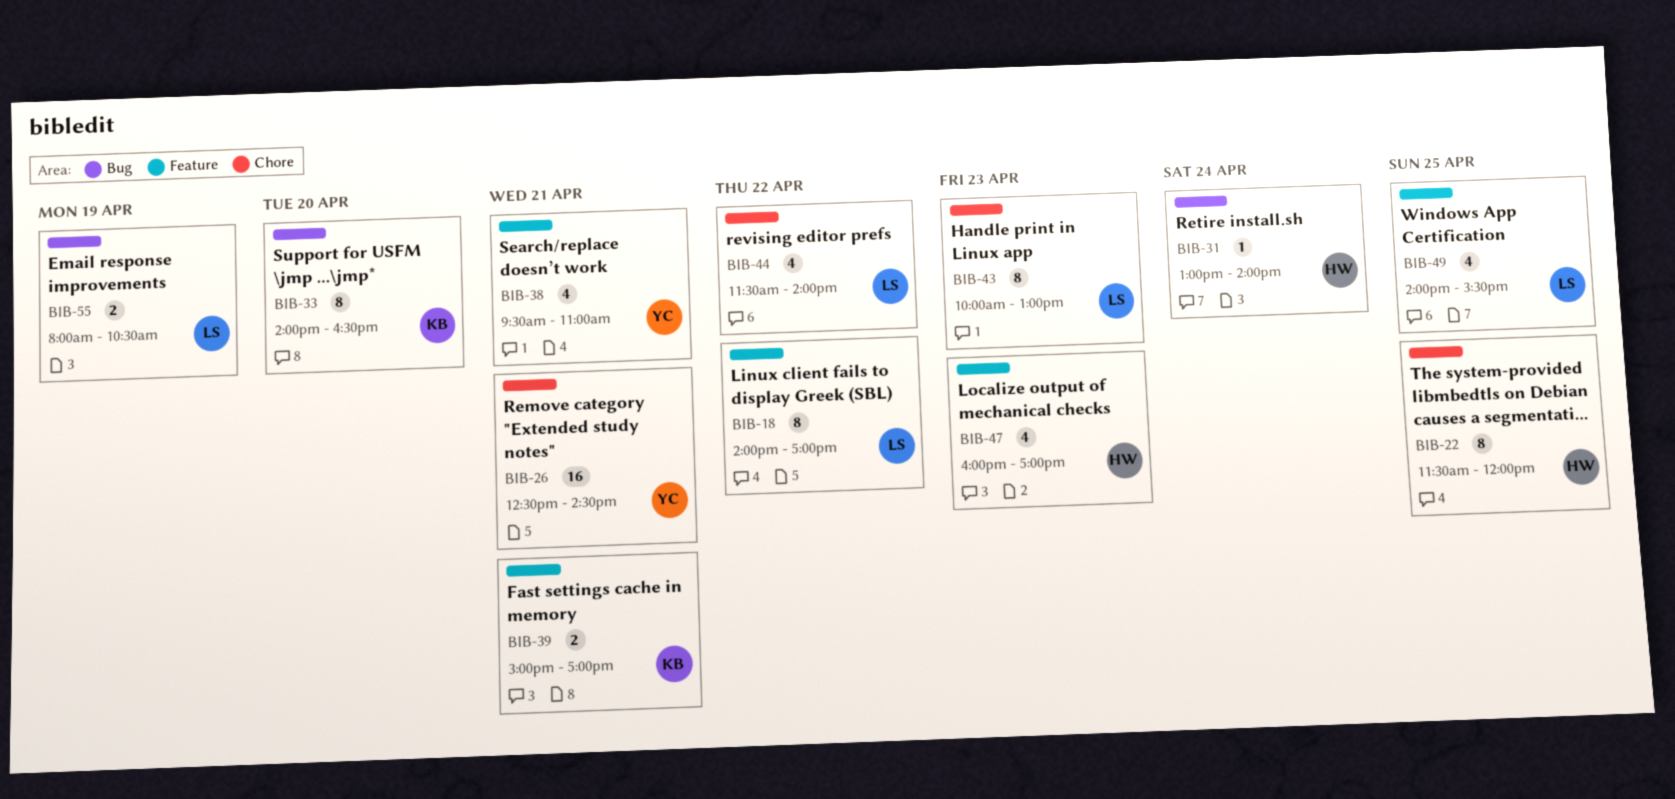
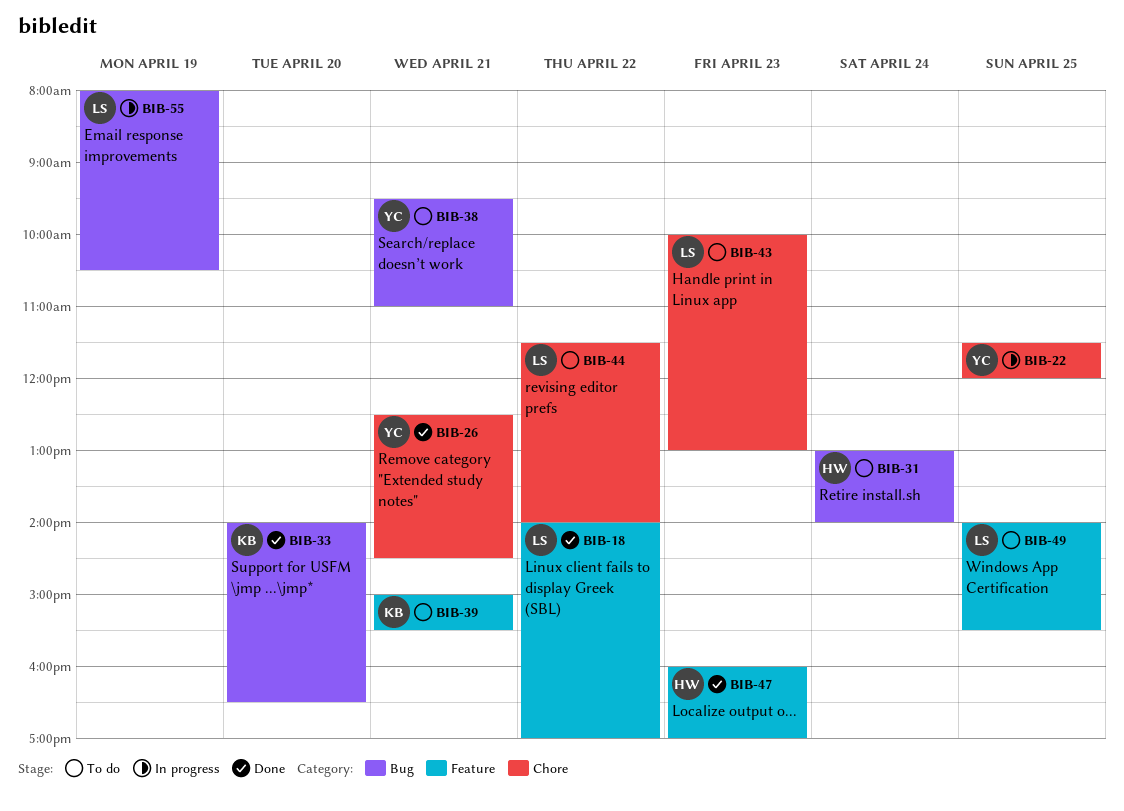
BIB-22, owner: HW -> YC
BIB-38, label: Feature -> Bug
BIB-39, ends: 17:00 -> 15:30

